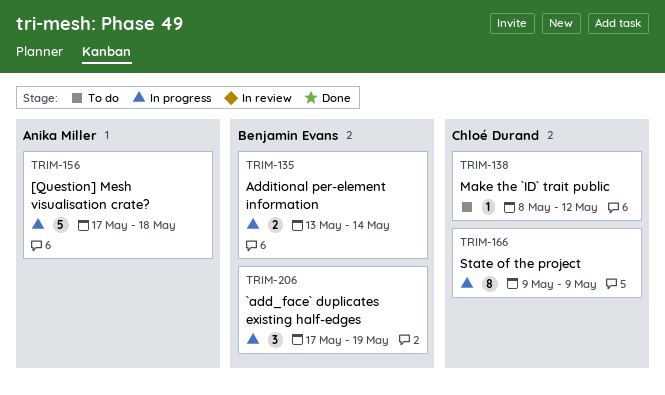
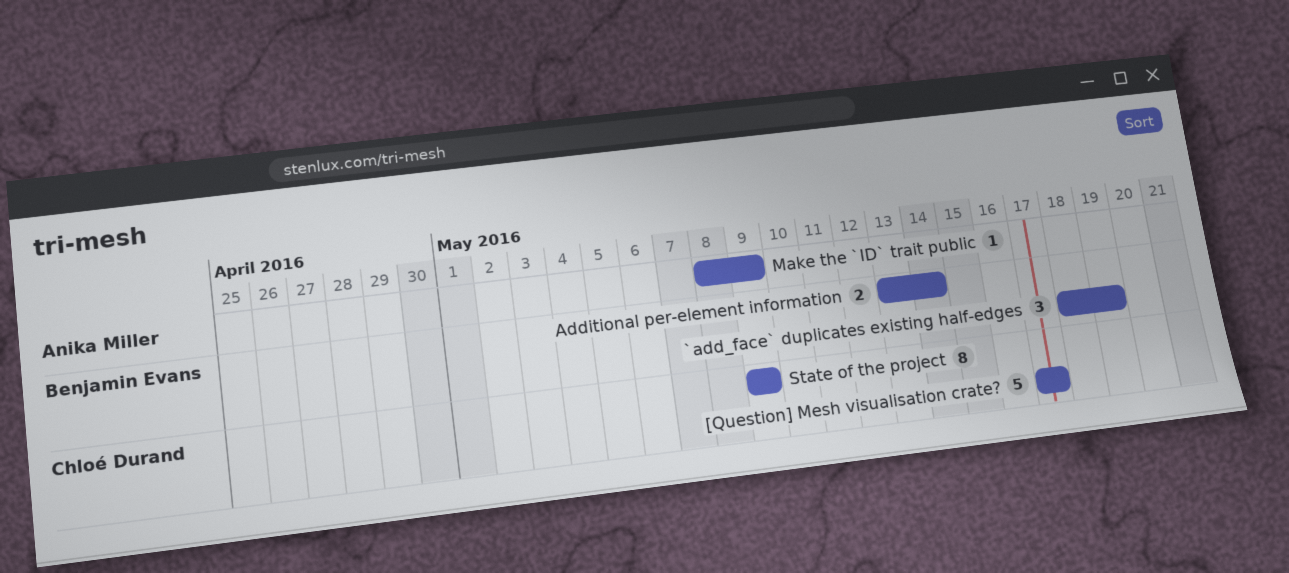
[Question] Mesh visualisation crate?, owner: Anika Miller -> Chloé Durand
[Question] Mesh visualisation crate?, due: May 18 -> May 17
`add_face` duplicates existing half-edges, start: May 17 -> May 18
Make the `ID` trait public, owner: Chloé Durand -> Anika Miller
Make the `ID` trait public, due: May 12 -> May 9

